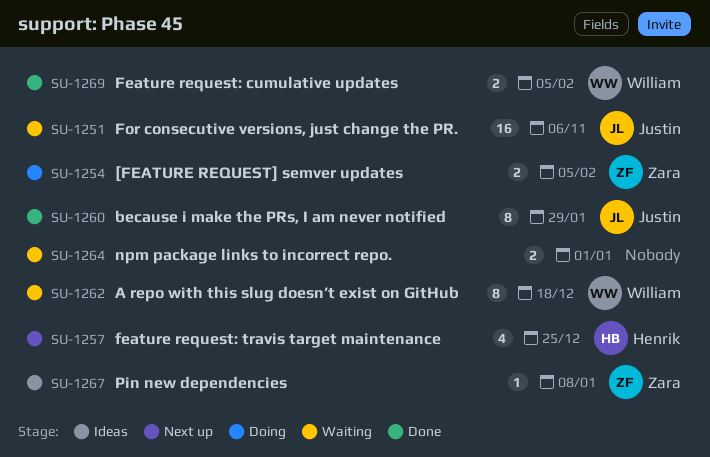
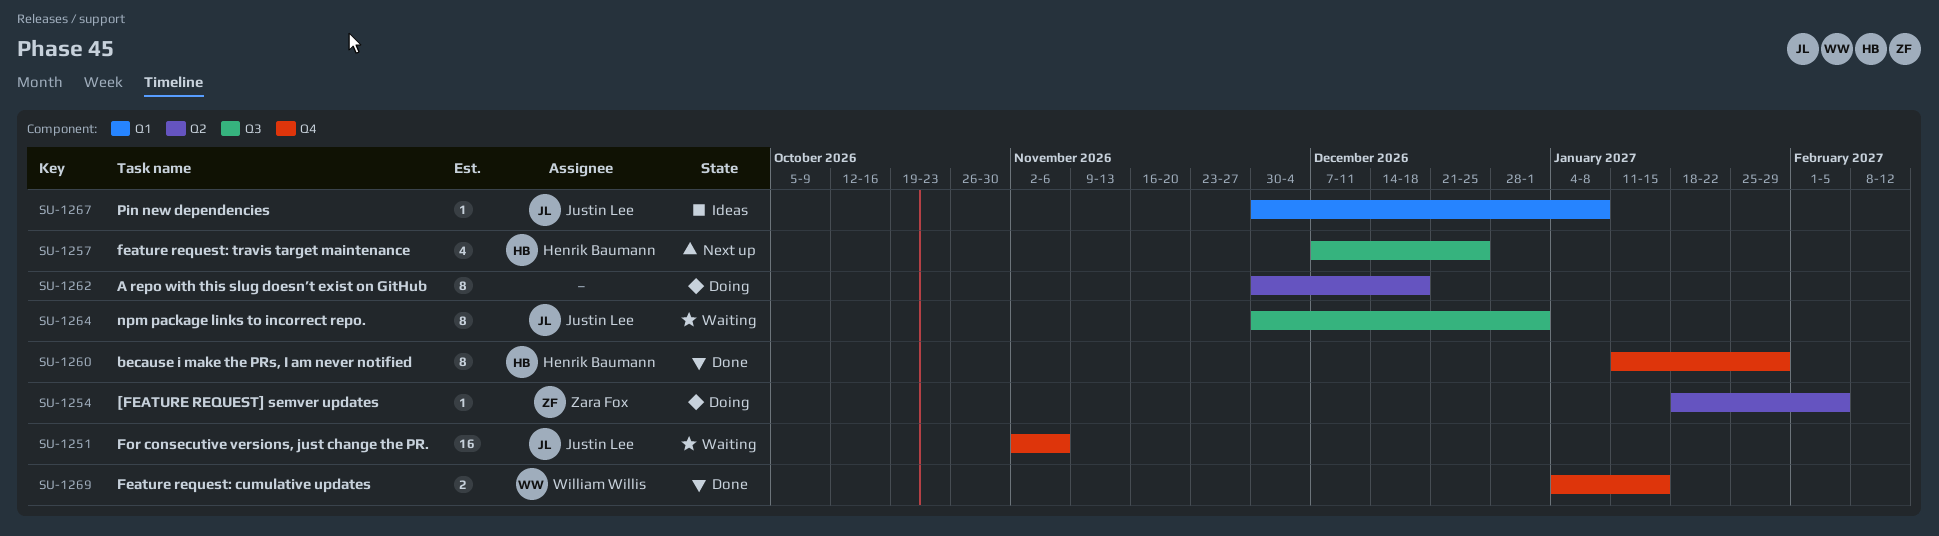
SU-1254, estimate: 2 -> 1
SU-1260, owner: Justin Lee -> Henrik Baumann
SU-1262, status: Waiting -> Doing
SU-1262, owner: William Willis -> none
SU-1264, owner: none -> Justin Lee
SU-1264, estimate: 2 -> 8
SU-1267, owner: Zara Fox -> Justin Lee
SU-1269, due: Feb 5 -> Jan 15

